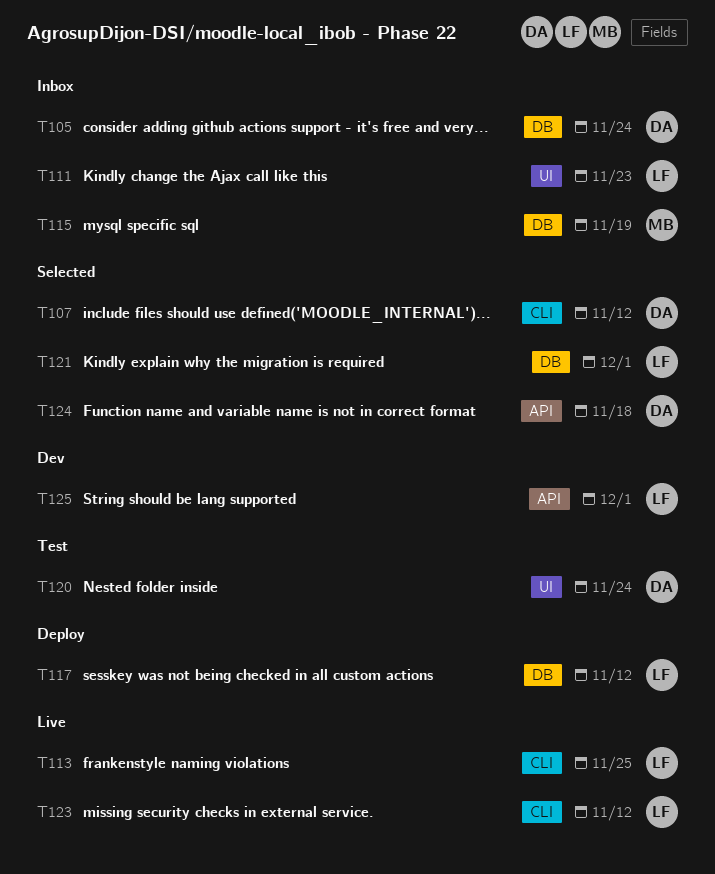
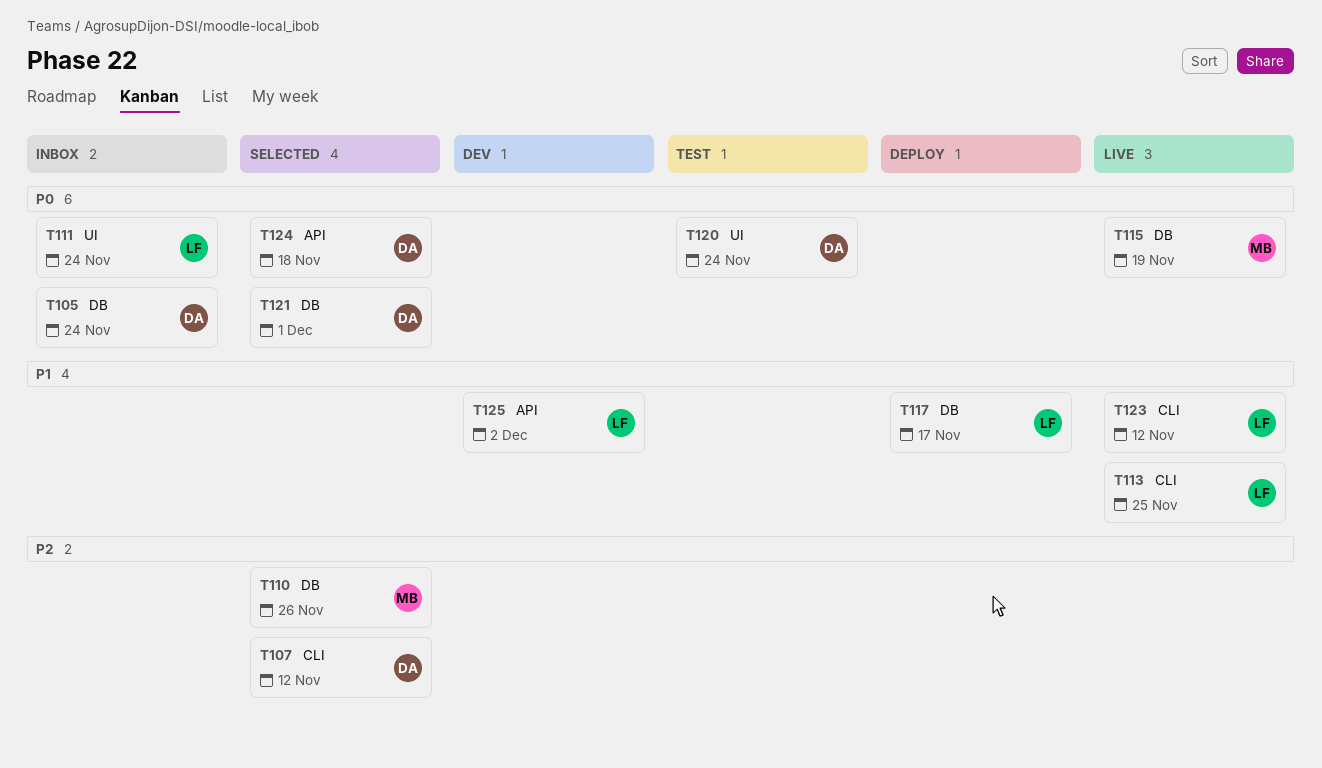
T110: none -> present
T111, due: Nov 23 -> Nov 24
T115, status: Inbox -> Live
T117, due: Nov 12 -> Nov 17
T121, owner: LF -> DA
T125, due: Dec 1 -> Dec 2

